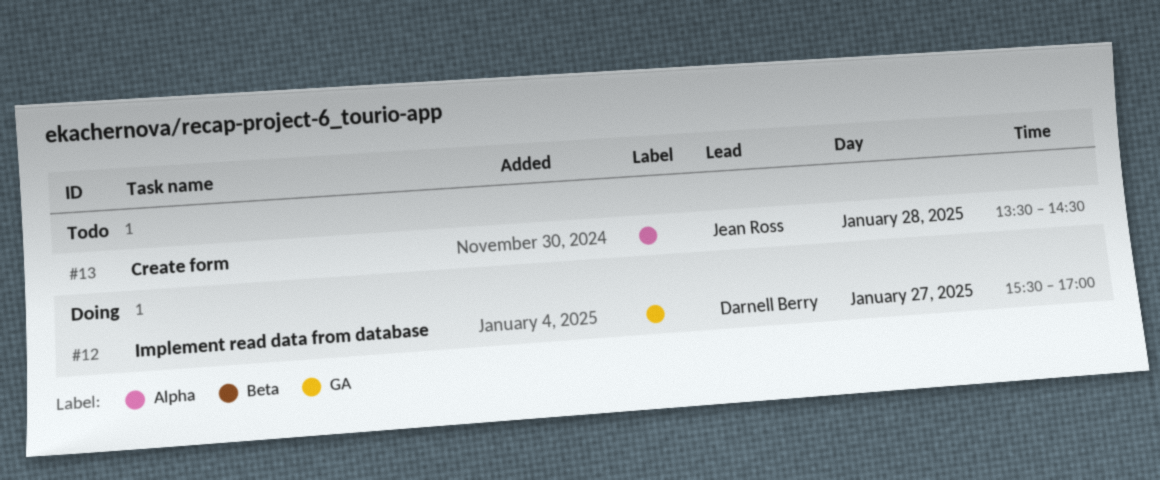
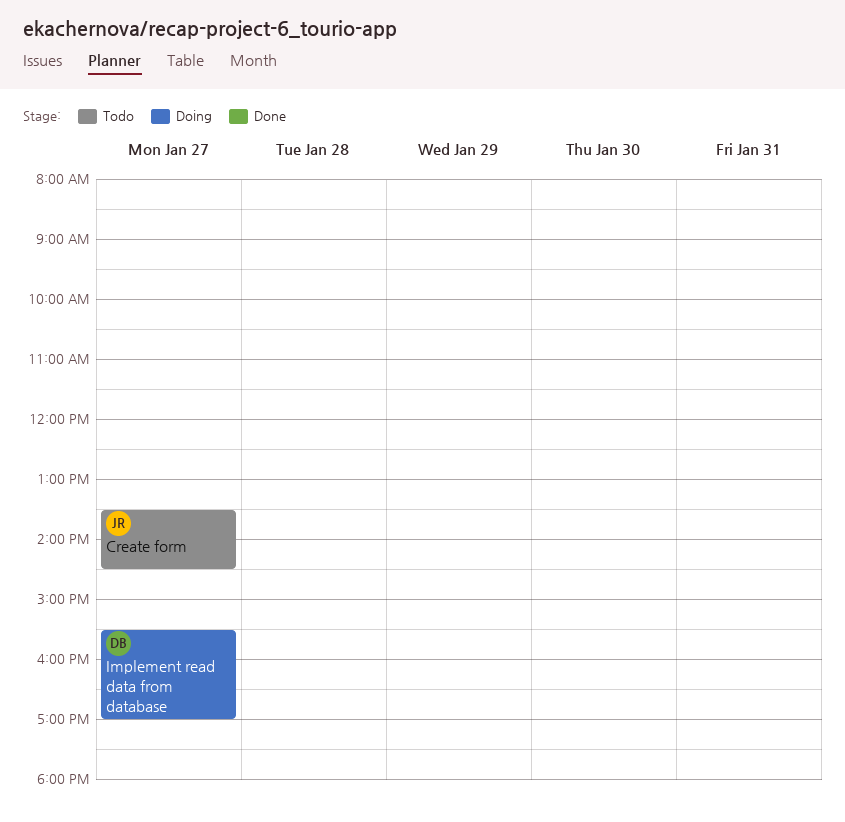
Create form, day: Jan 28 -> Jan 27

